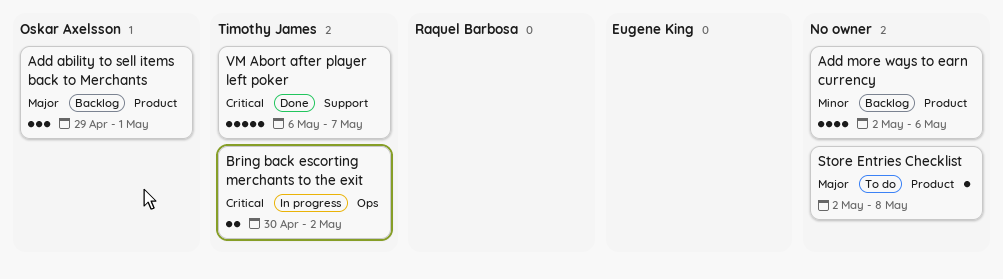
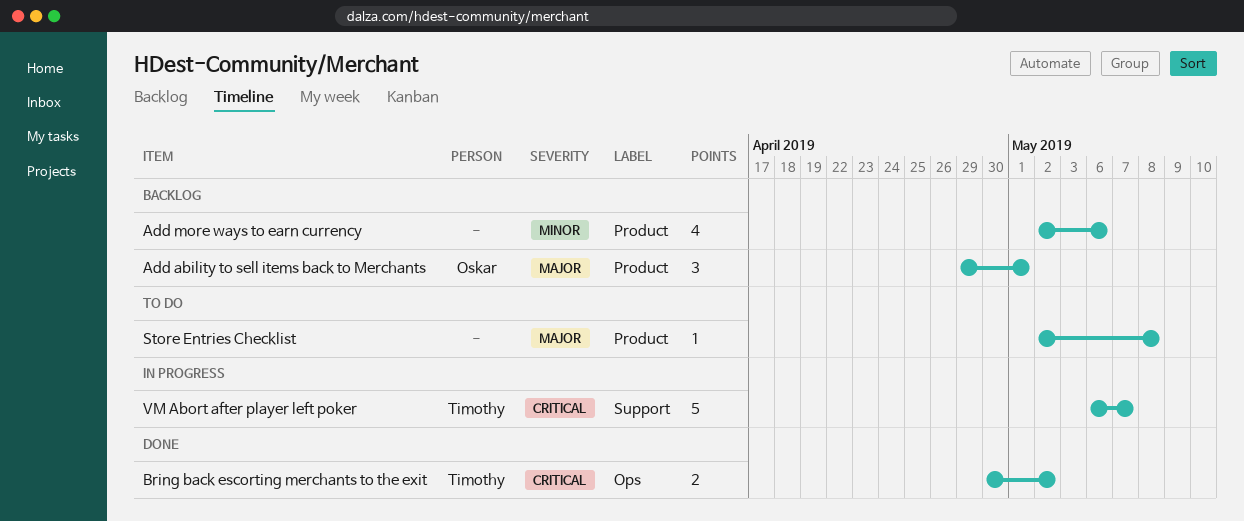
Bring back escorting merchants to the exit, status: In progress -> Done
VM Abort after player left poker, status: Done -> In progress

